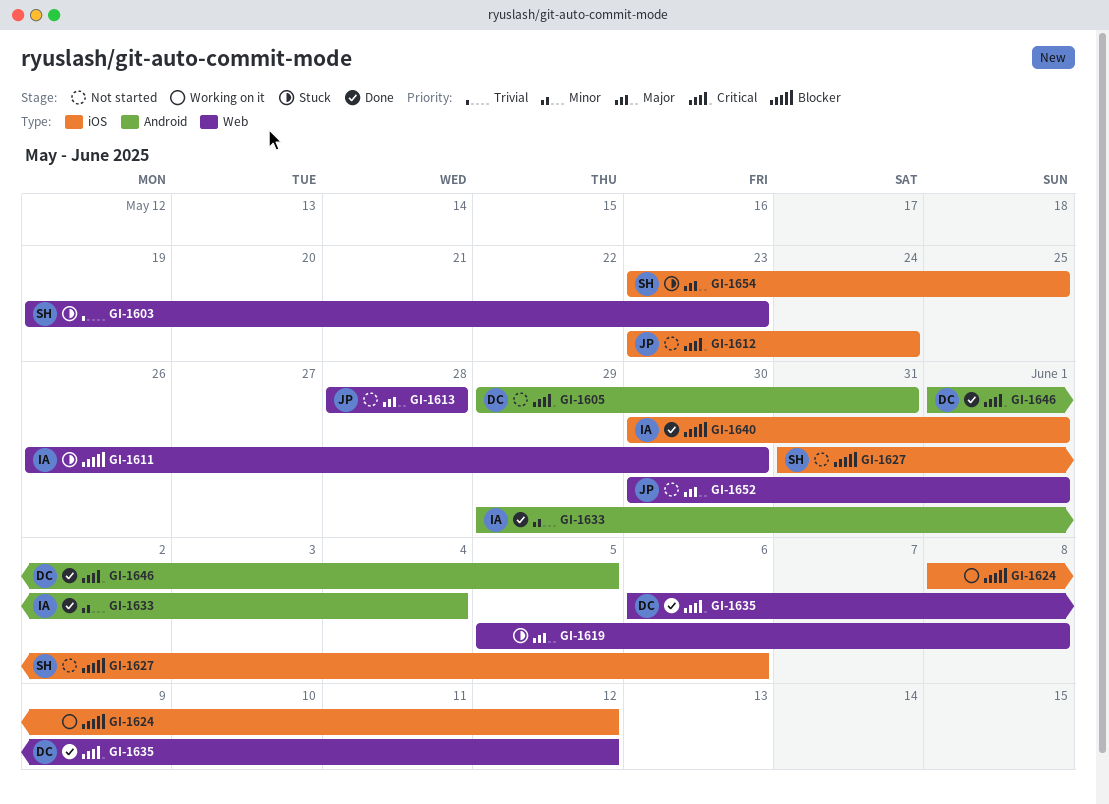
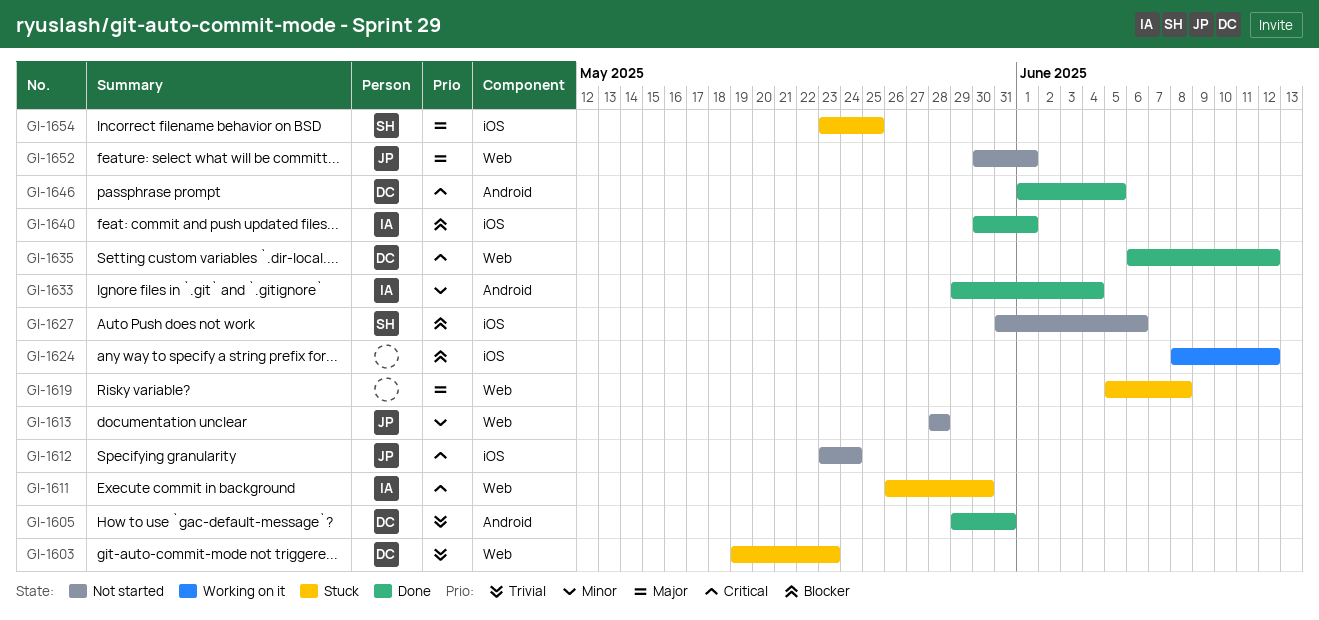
GI-1603, owner: SH -> DC
GI-1605, status: Not started -> Done
GI-1605, priority: Critical -> Trivial
GI-1611, priority: Blocker -> Critical
GI-1613, priority: Major -> Minor

